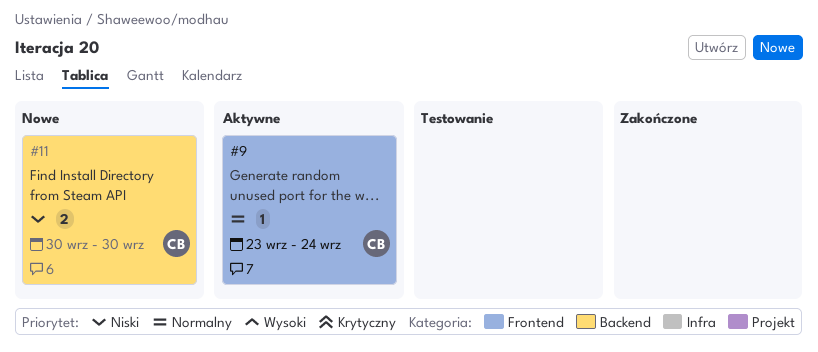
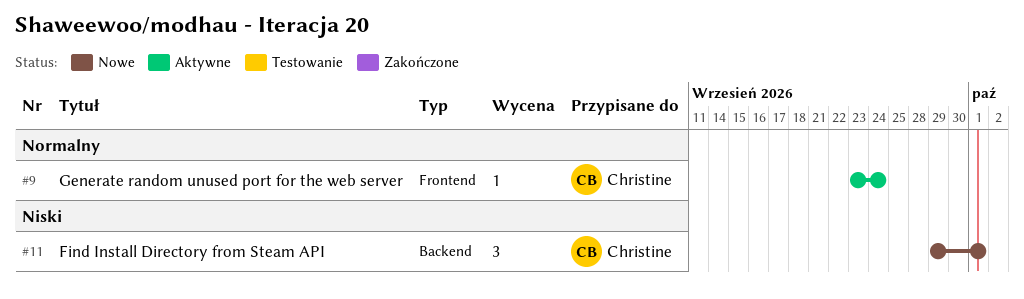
#11, estimate: 2 -> 3
#11, start: Sep 30 -> Sep 29
#11, due: Sep 30 -> Oct 1

